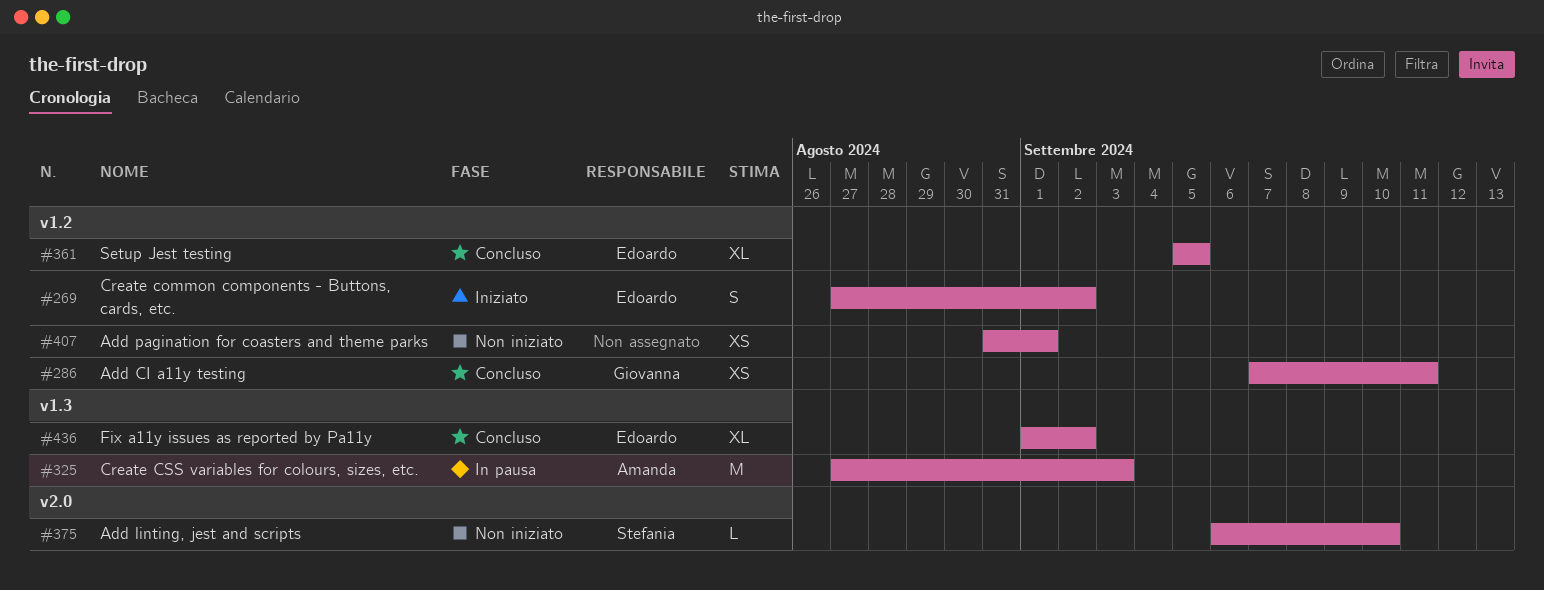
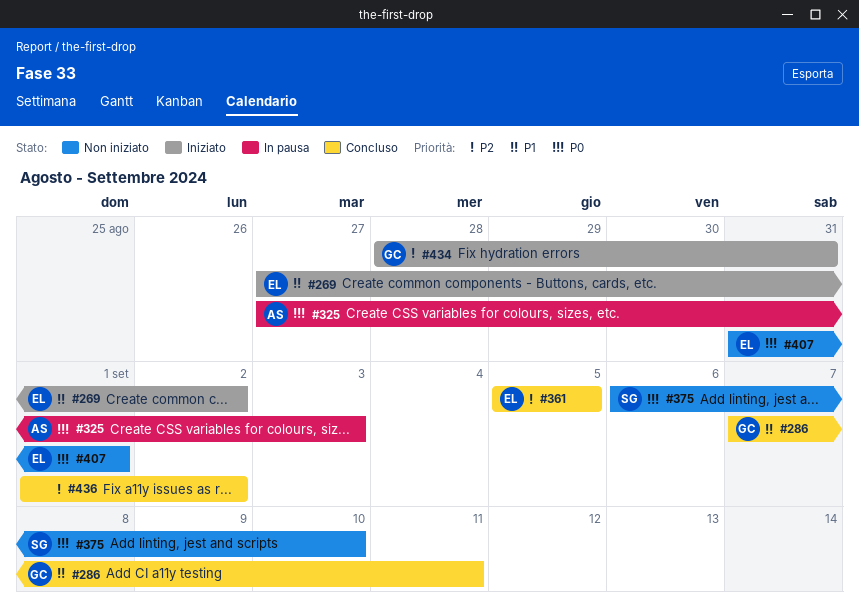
#407, owner: none -> Edoardo
#434: none -> present
#436, owner: Edoardo -> none

